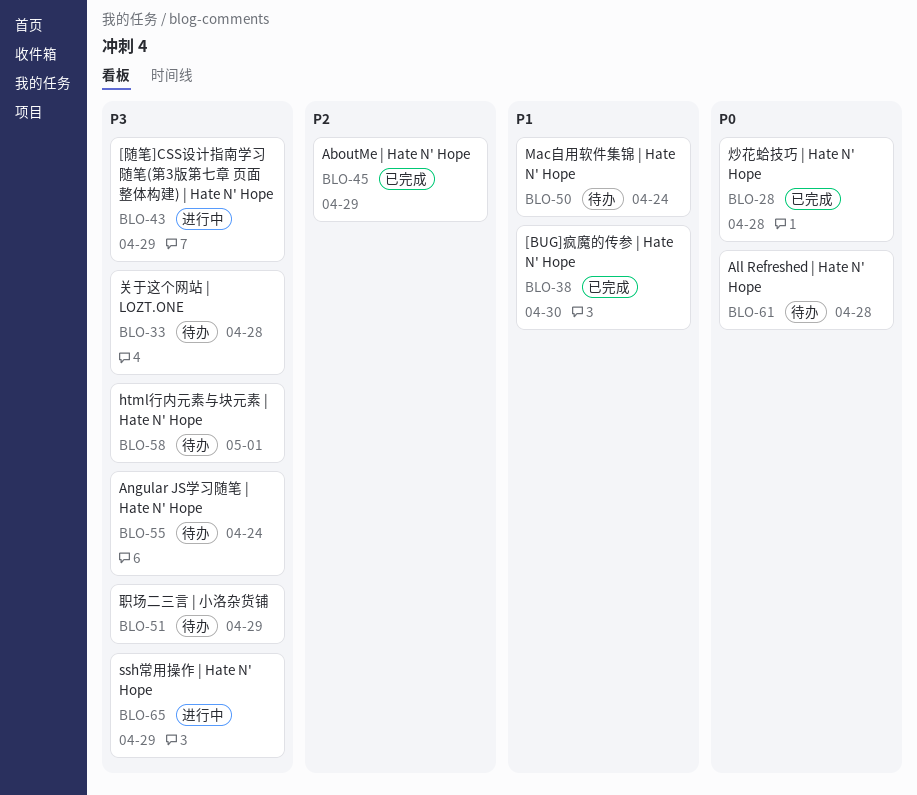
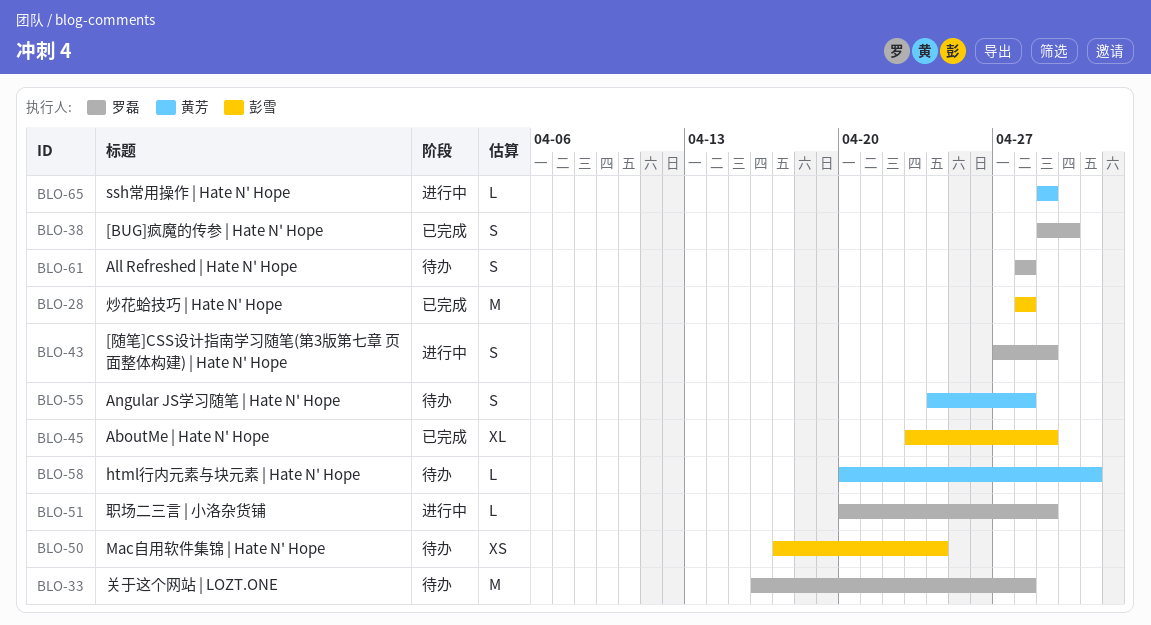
BLO-51, status: 待办 -> 进行中
BLO-55, due: Apr 24 -> Apr 28

